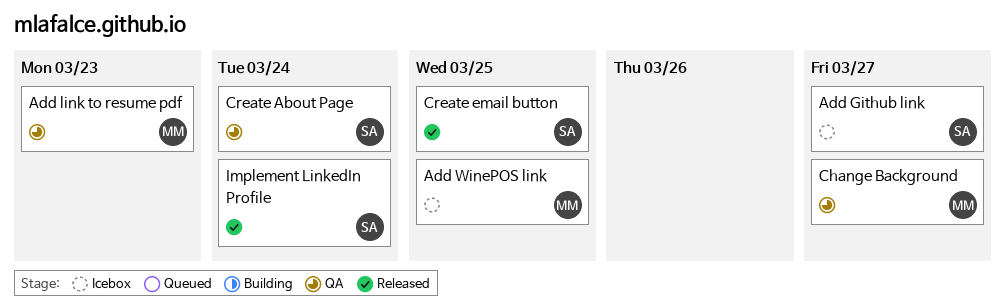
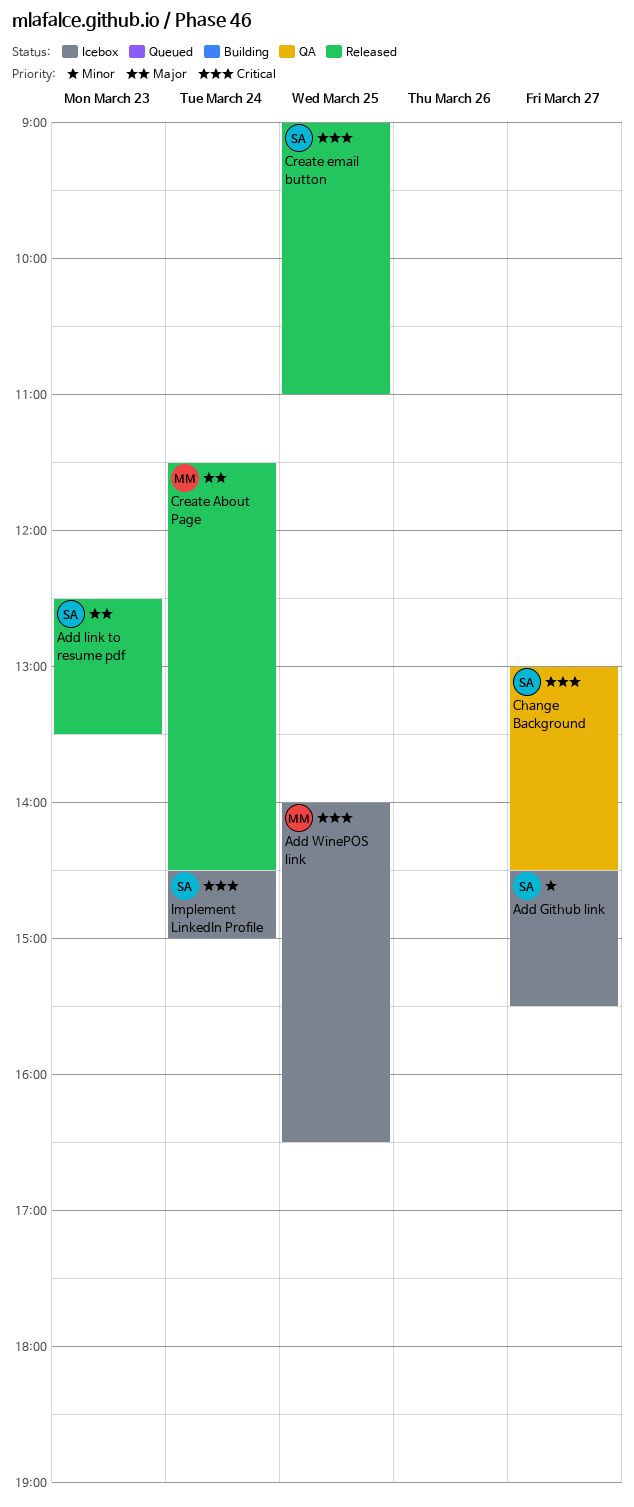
Add link to resume pdf, status: QA -> Released
Add link to resume pdf, owner: MM -> SA
Change Background, owner: MM -> SA
Create About Page, status: QA -> Released
Create About Page, owner: SA -> MM
Implement LinkedIn Profile, status: Released -> Icebox

